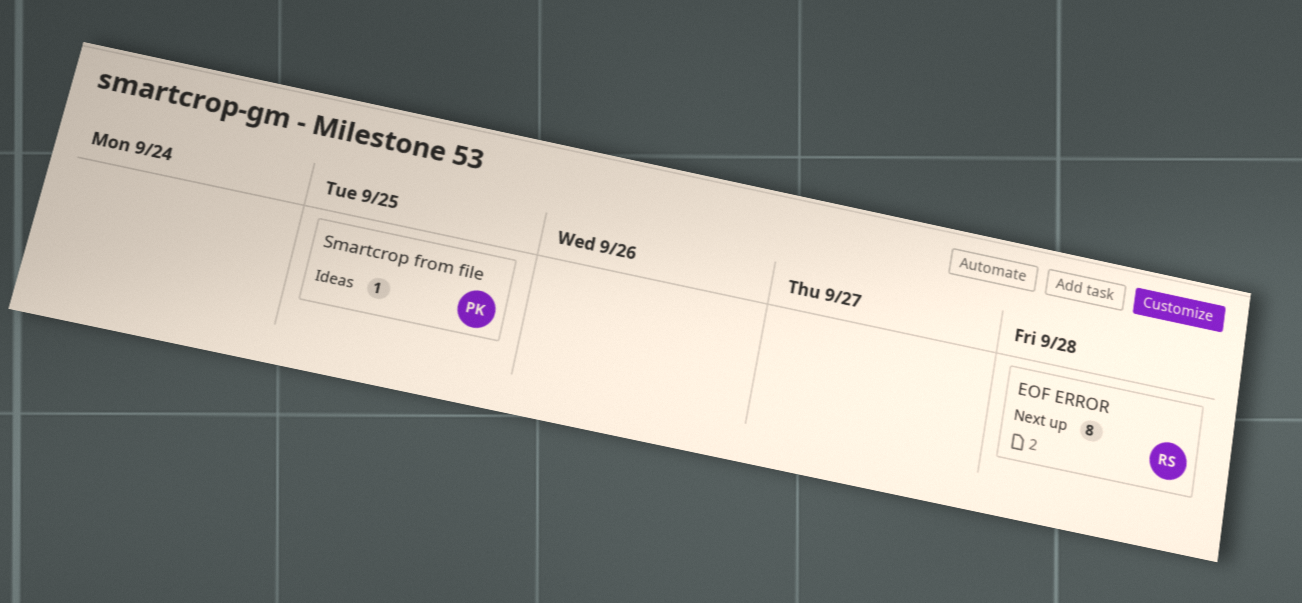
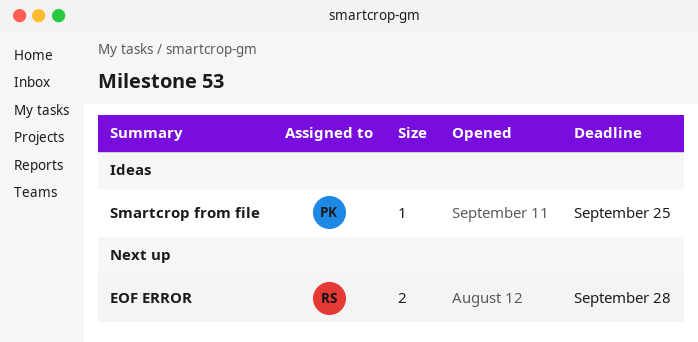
EOF ERROR, estimate: 8 -> 2

